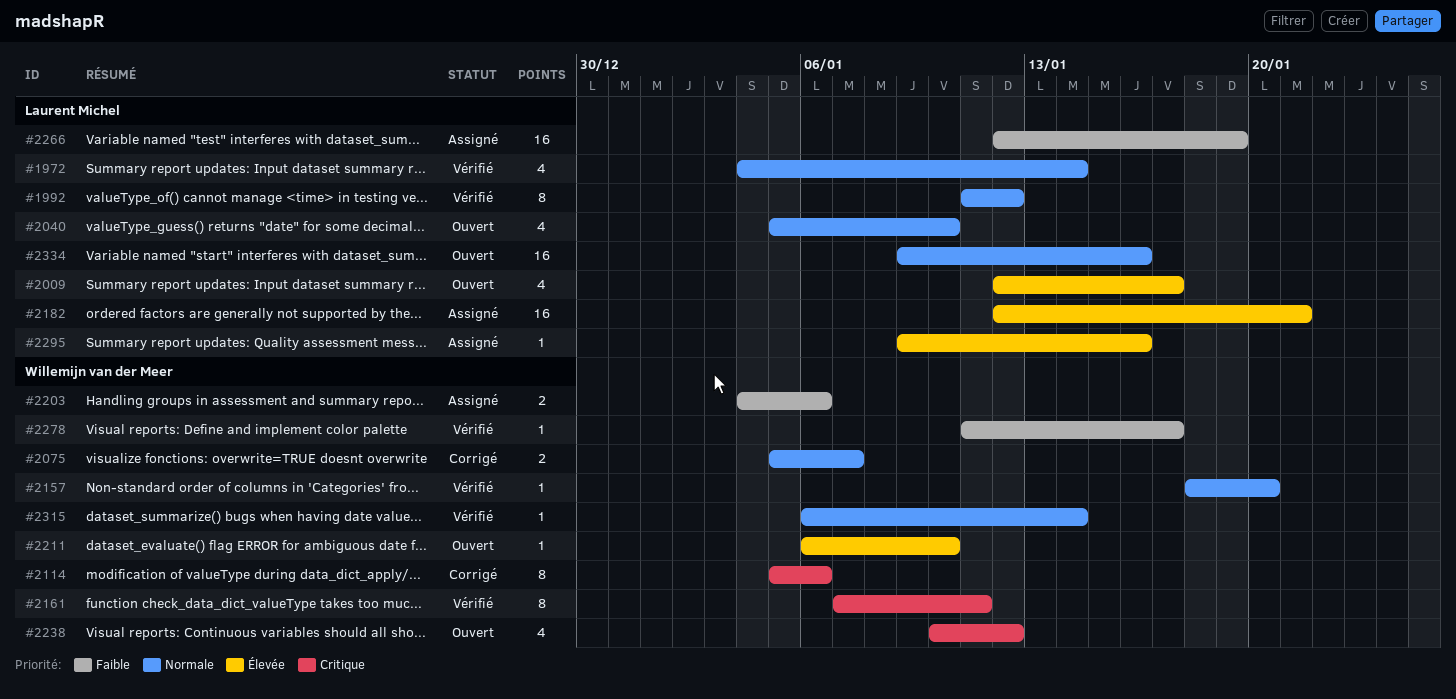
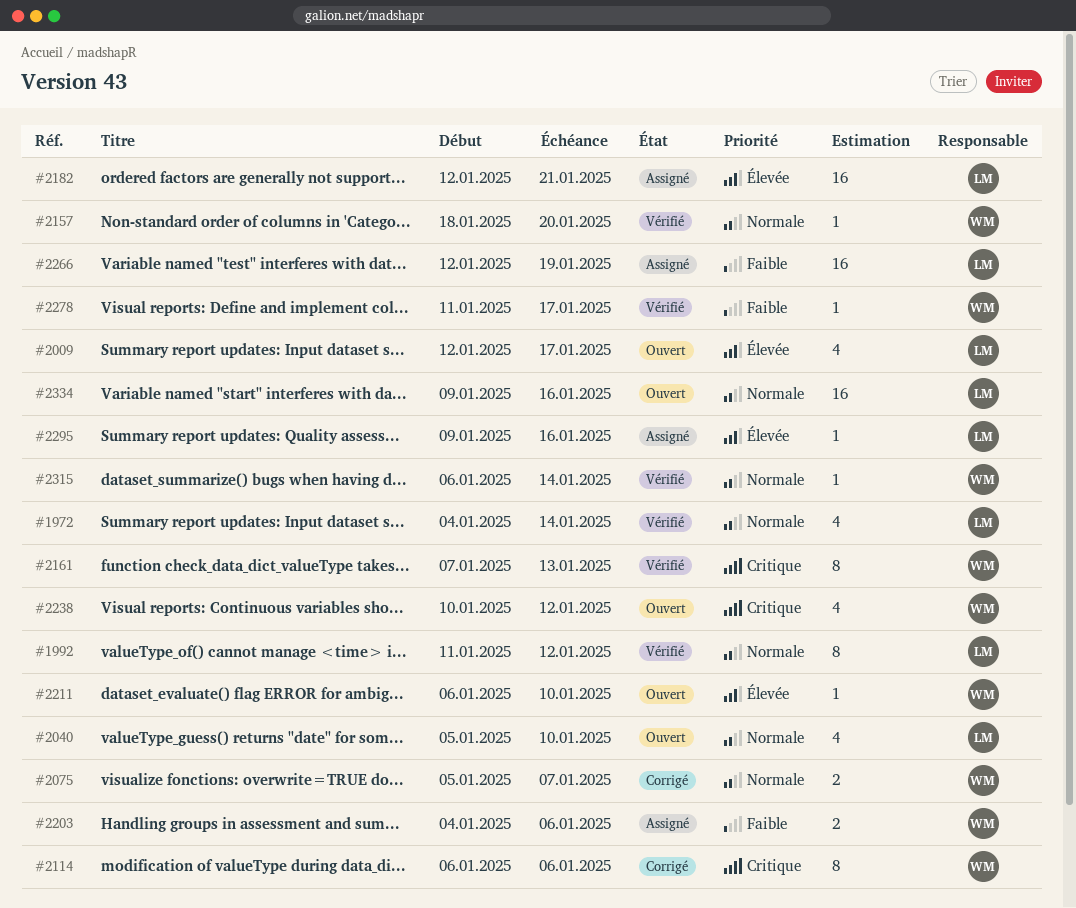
#2114, start: Jan 5 -> Jan 6
#2161, due: Jan 11 -> Jan 13

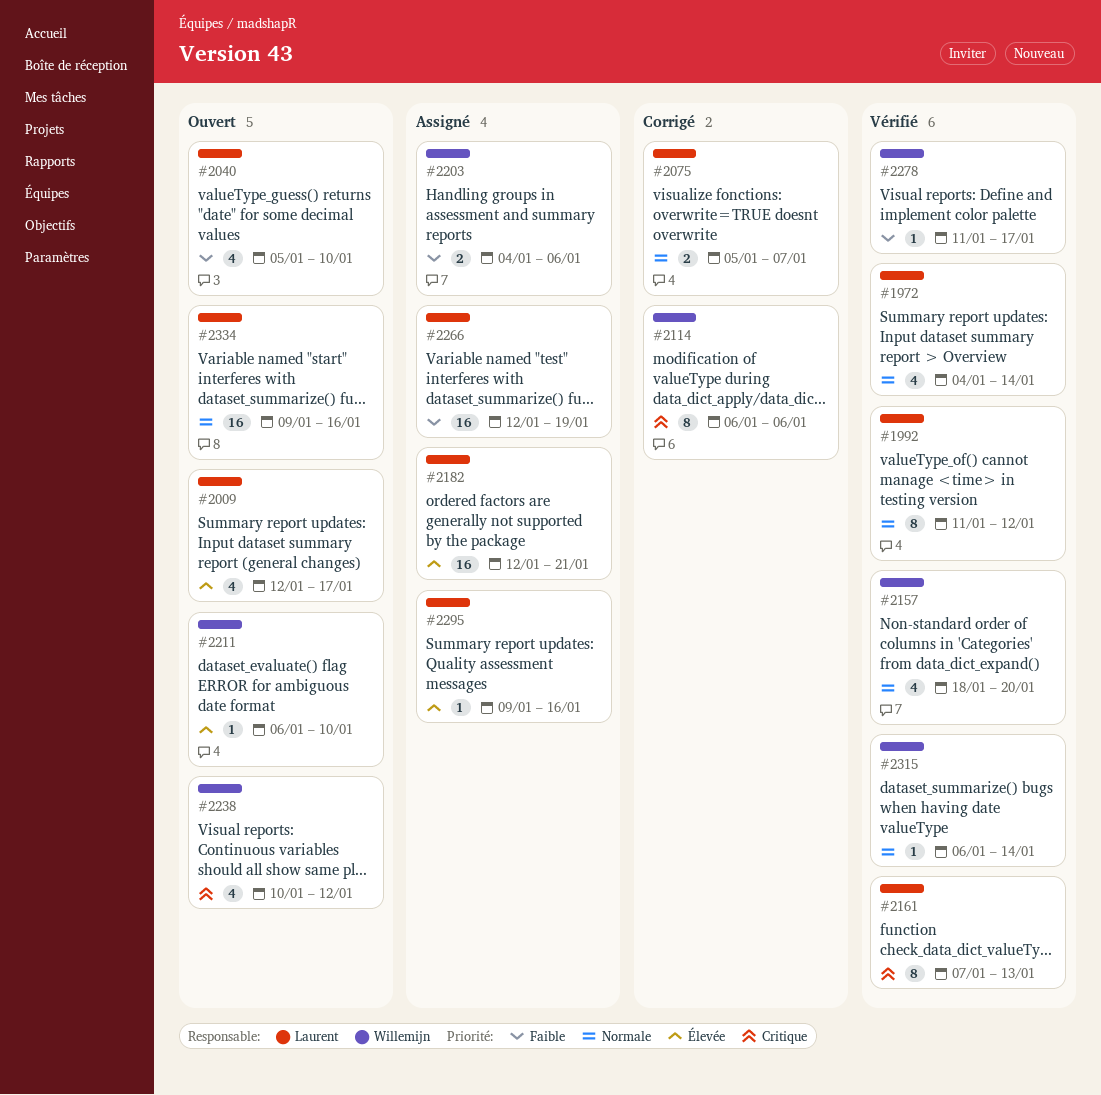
#2040, priority: Normale -> Faible
#2075, owner: Willemijn -> Laurent
#2157, estimate: 1 -> 4
#2161, owner: Willemijn -> Laurent

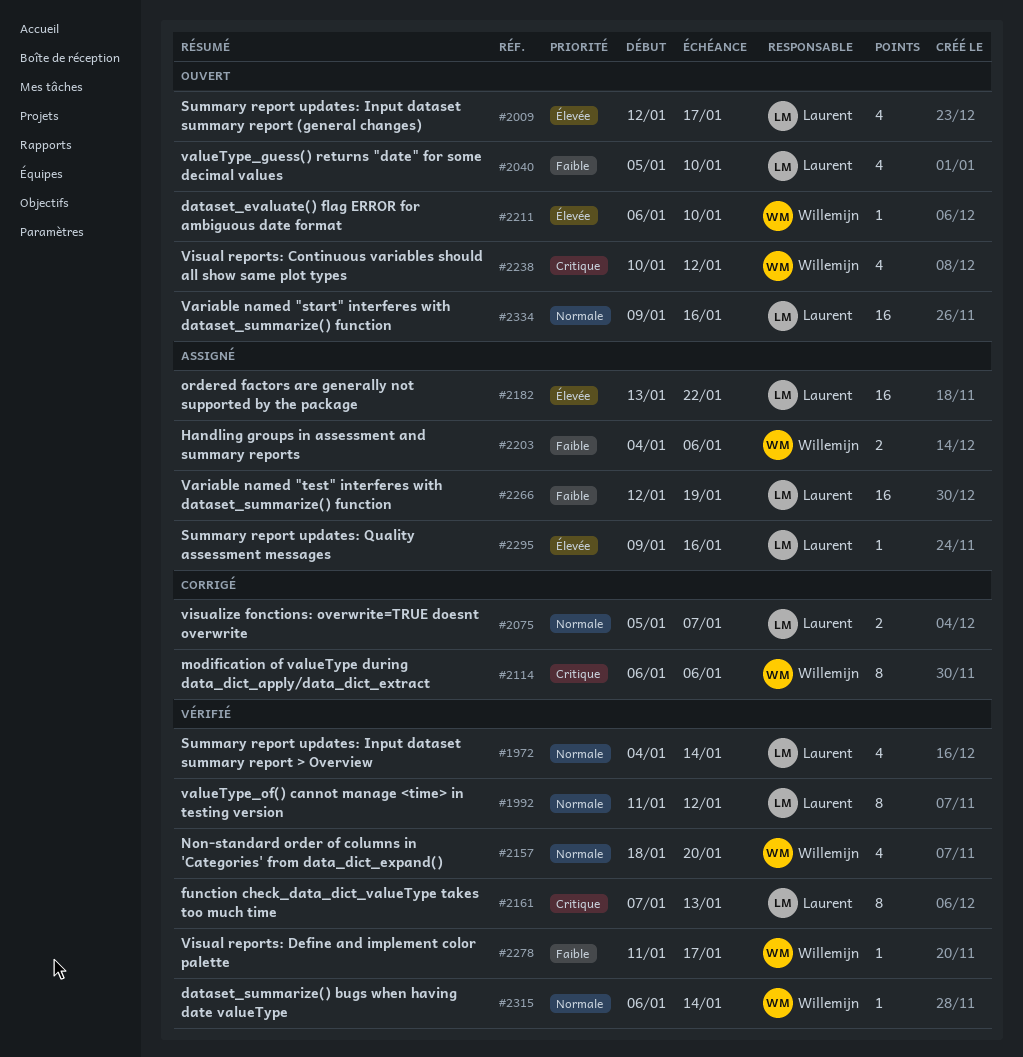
#2182, start: Jan 12 -> Jan 13
#2182, due: Jan 21 -> Jan 22

